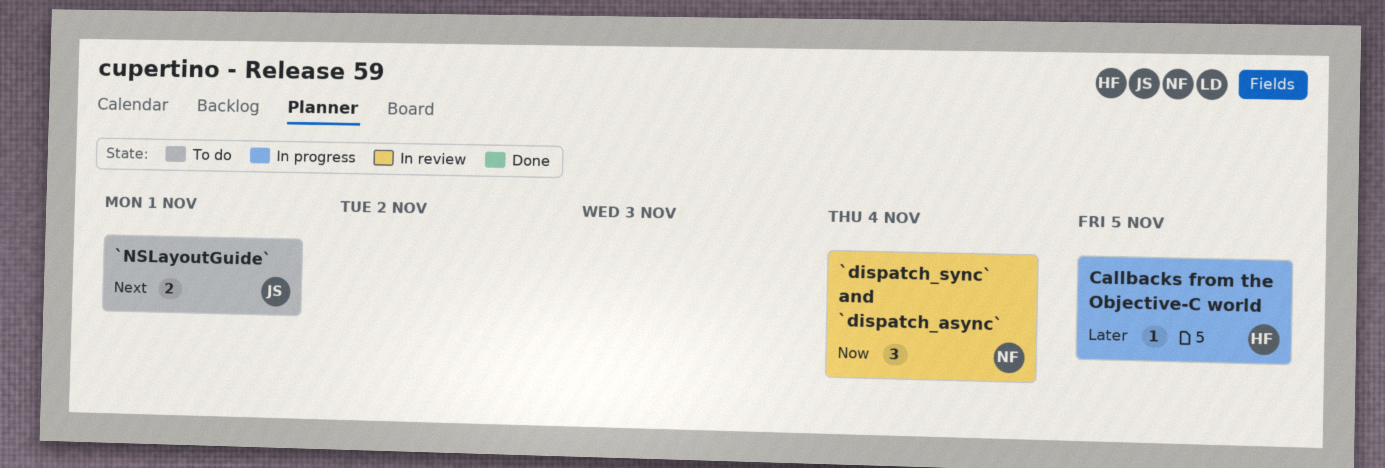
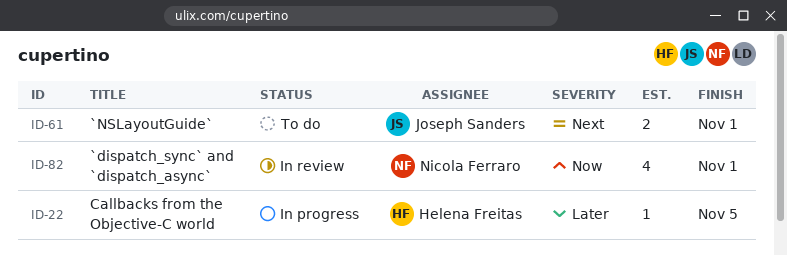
`dispatch_sync` and `dispatch_async`, estimate: 3 -> 4
`dispatch_sync` and `dispatch_async`, due: Nov 4 -> Nov 1

